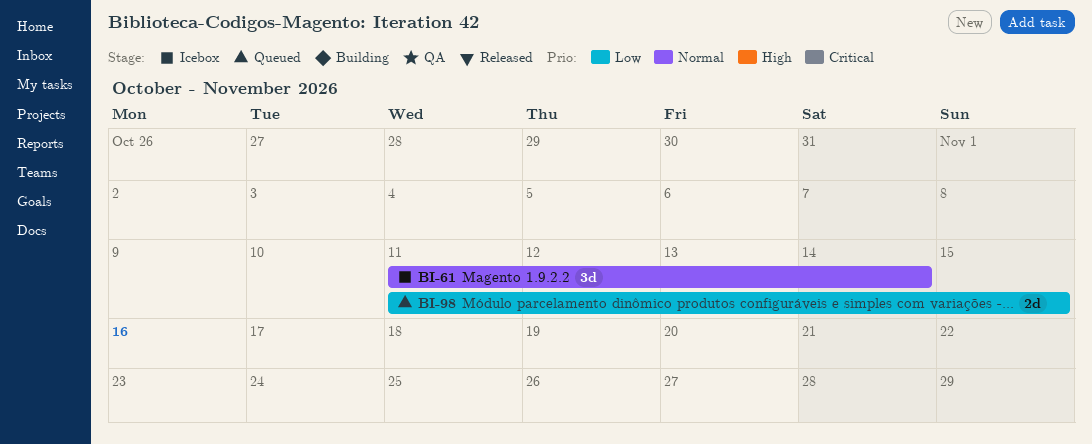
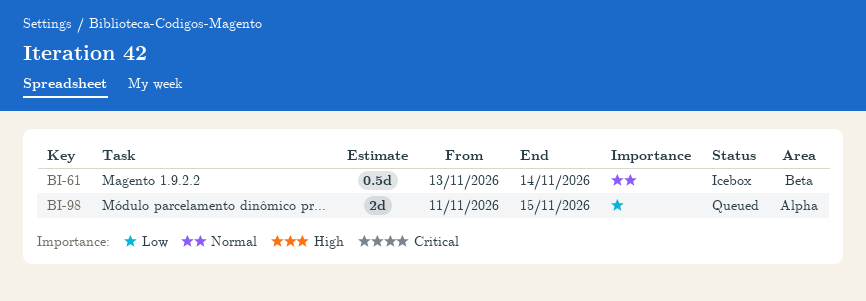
BI-61, estimate: 3d -> 0.5d
BI-61, start: Nov 11 -> Nov 13

